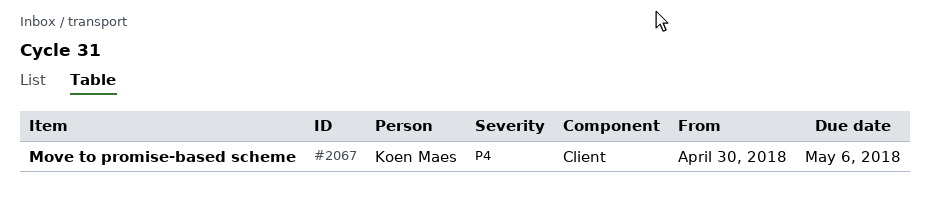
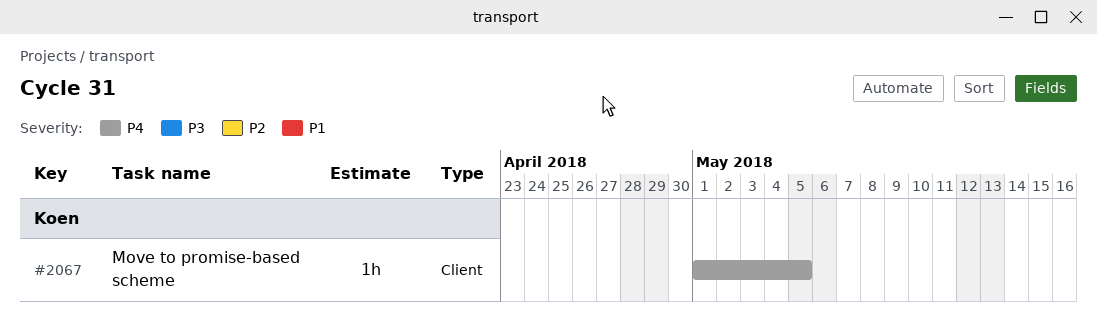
#2067, start: Apr 30 -> May 1
#2067, due: May 6 -> May 5

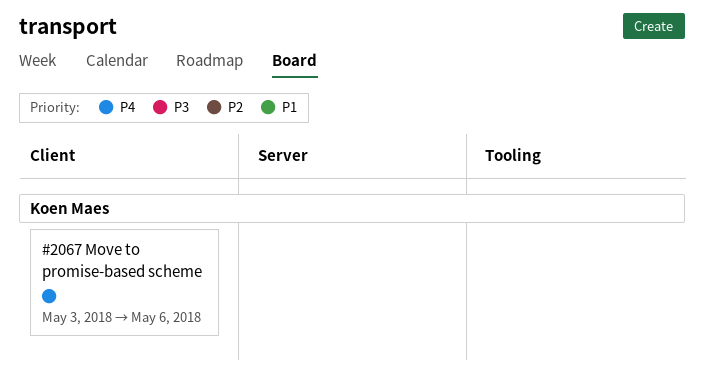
#2067, start: May 1 -> May 3
#2067, due: May 5 -> May 6

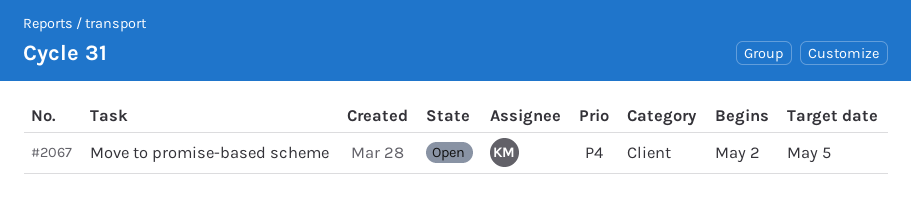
#2067, start: May 3 -> May 2
#2067, due: May 6 -> May 5

